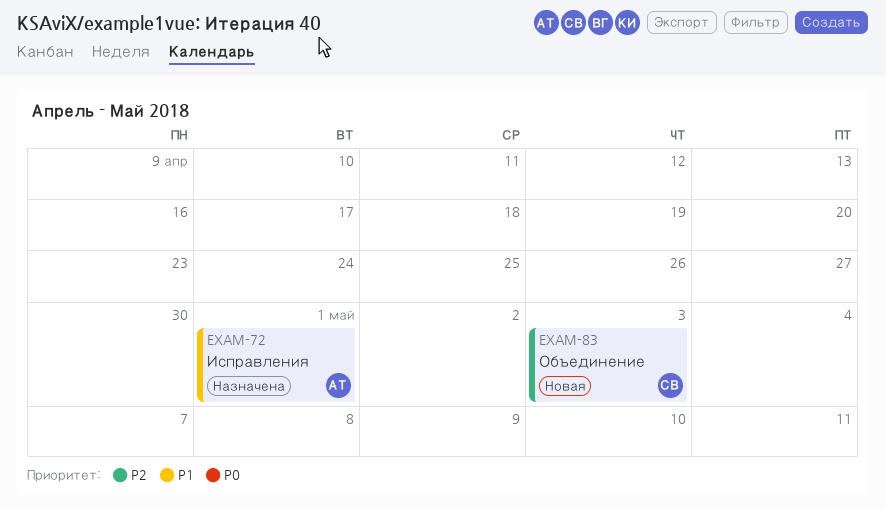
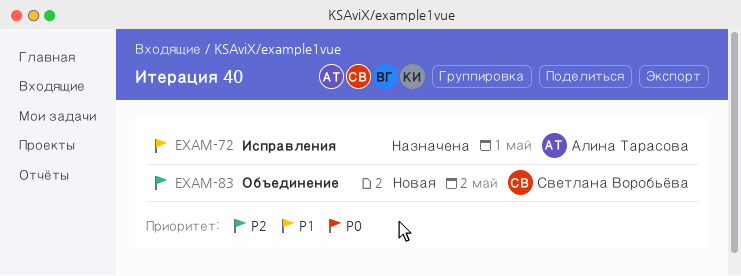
EXAM-83, due: May 3 -> May 2

